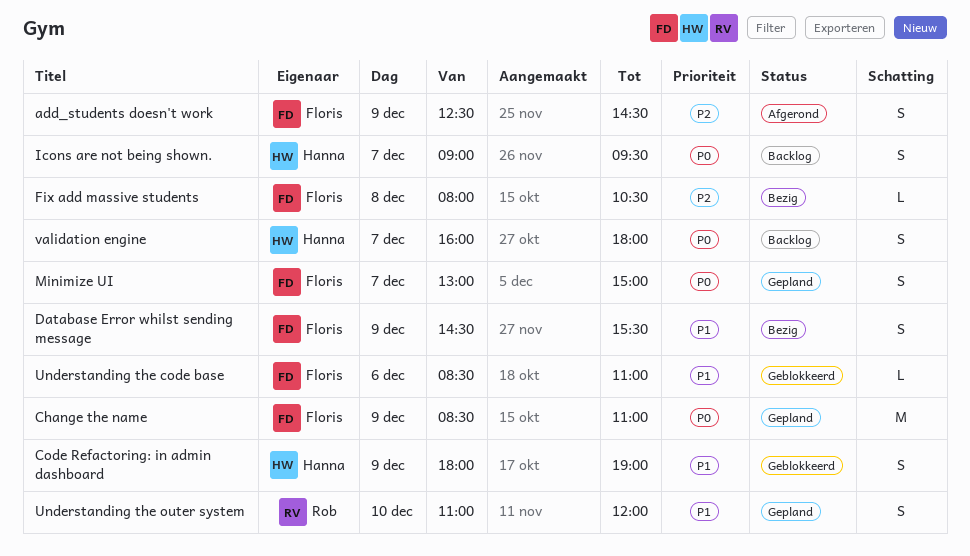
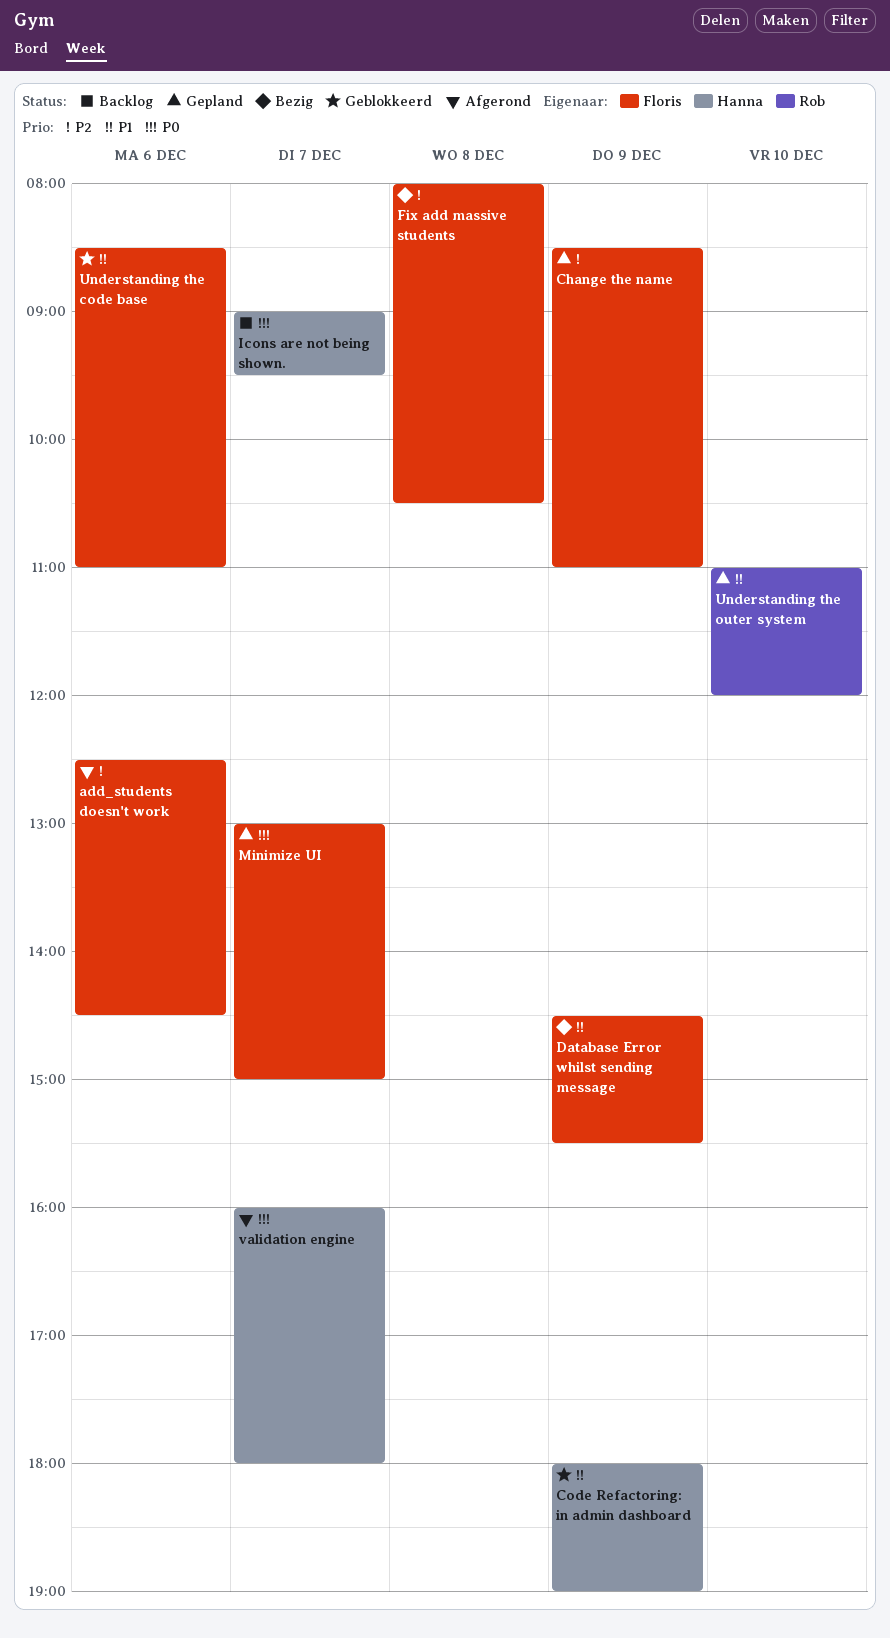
add_students doesn't work, day: Dec 9 -> Dec 6
Change the name, priority: P0 -> P2
validation engine, status: Backlog -> Afgerond

